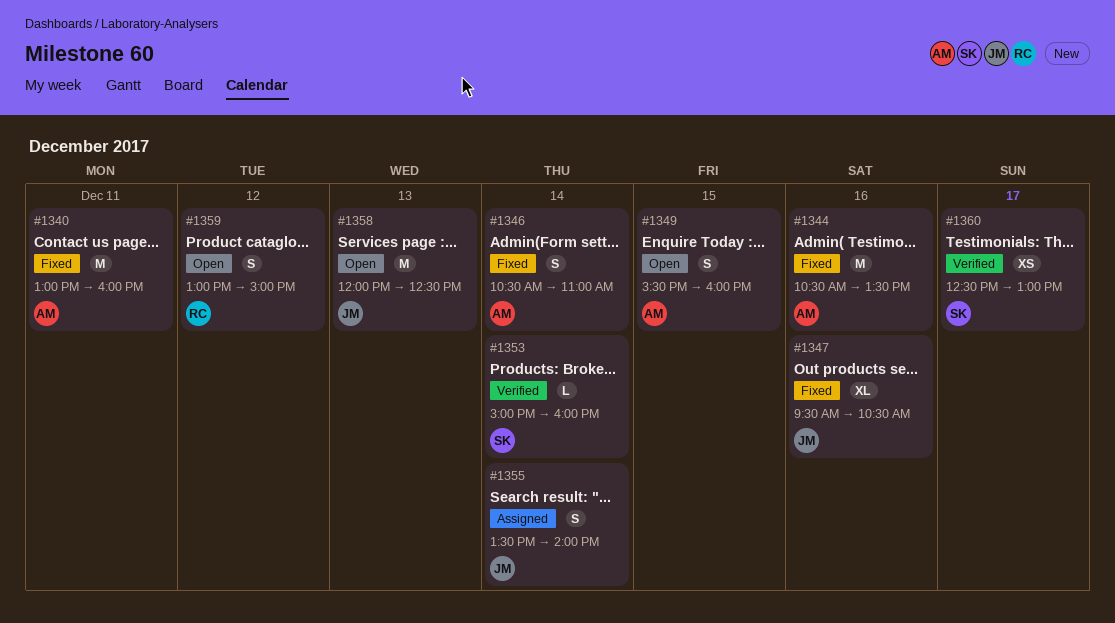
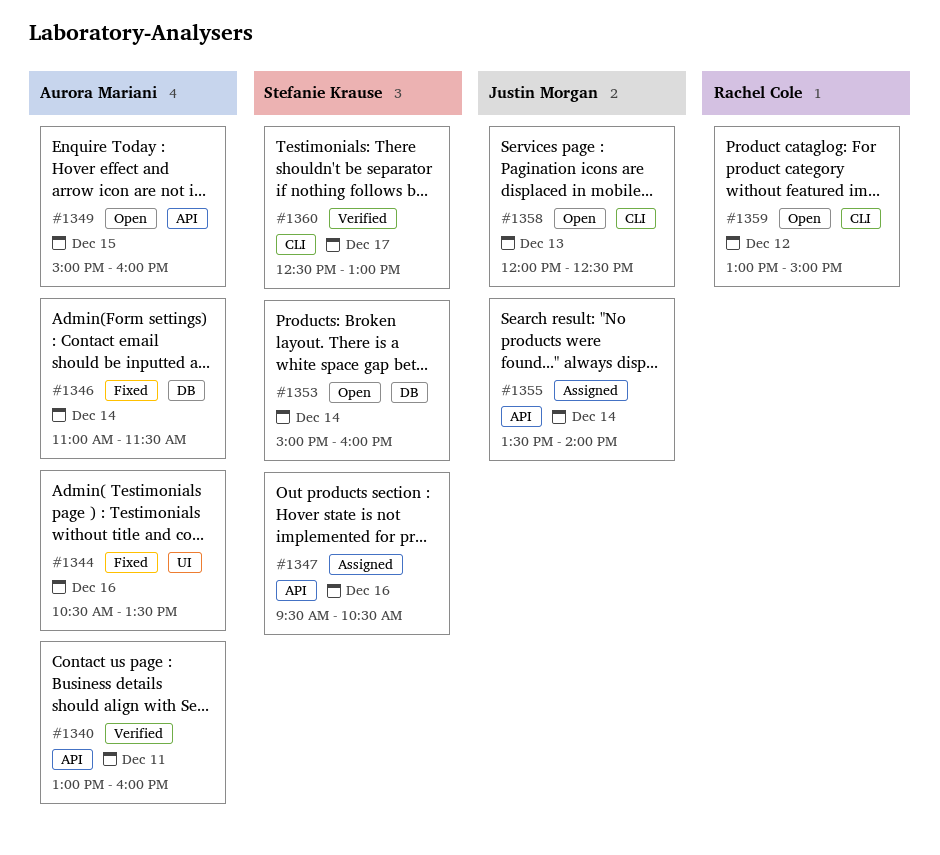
#1340, status: Fixed -> Verified
#1346, begins: 10:30 -> 11:00
#1346, ends: 11:00 -> 11:30
#1347, status: Fixed -> Assigned
#1347, owner: Justin Morgan -> Stefanie Krause
#1349, begins: 15:30 -> 15:00
#1353, status: Verified -> Open

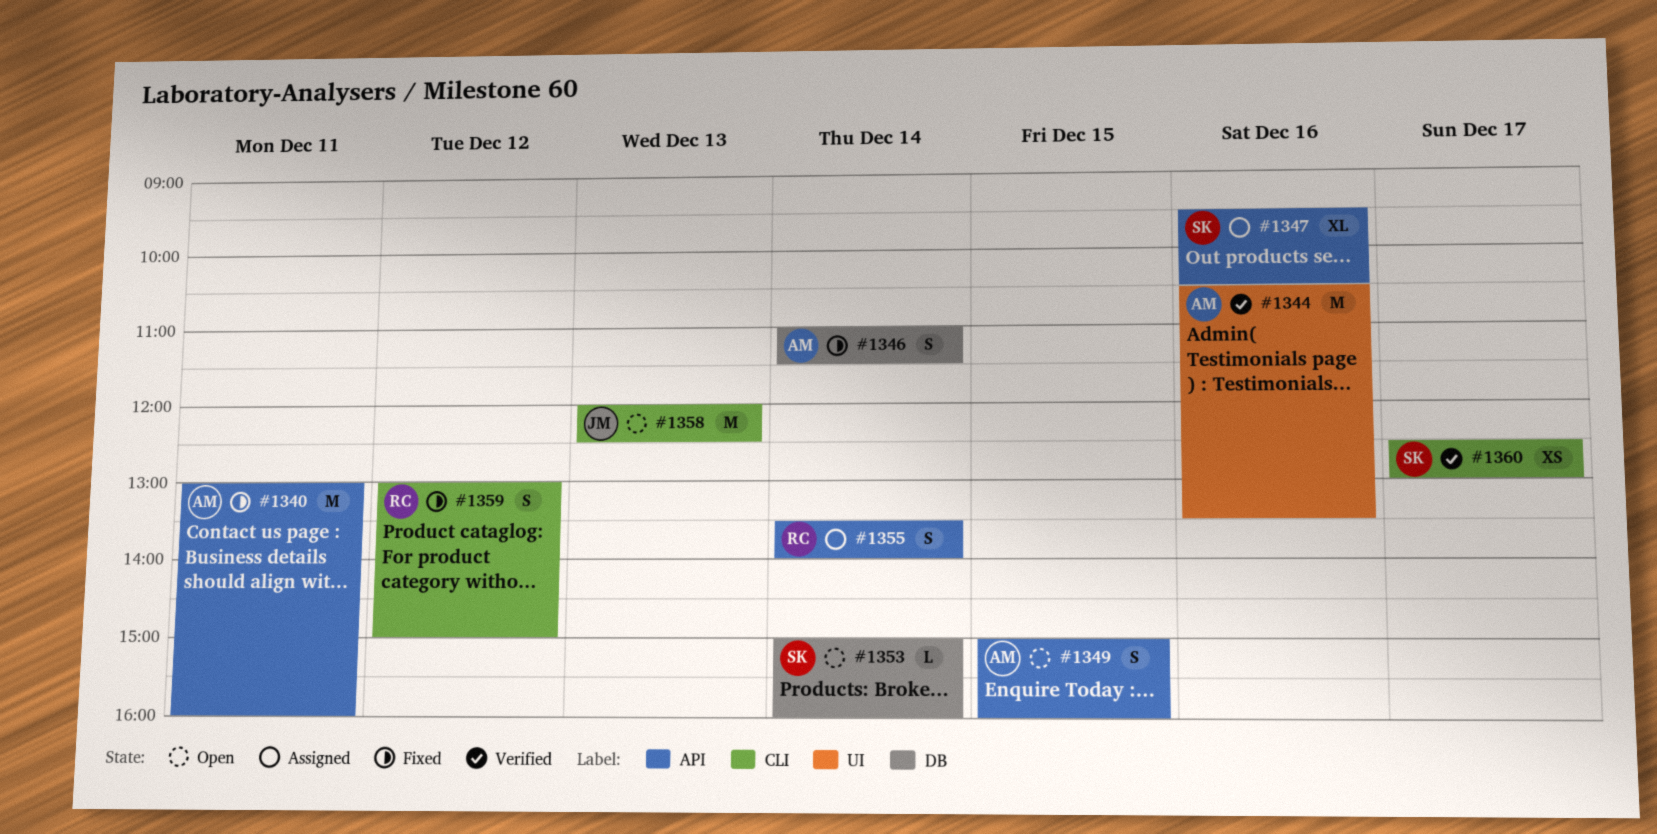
#1340, status: Verified -> Fixed
#1344, status: Fixed -> Verified
#1355, owner: Justin Morgan -> Rachel Cole
#1359, status: Open -> Fixed

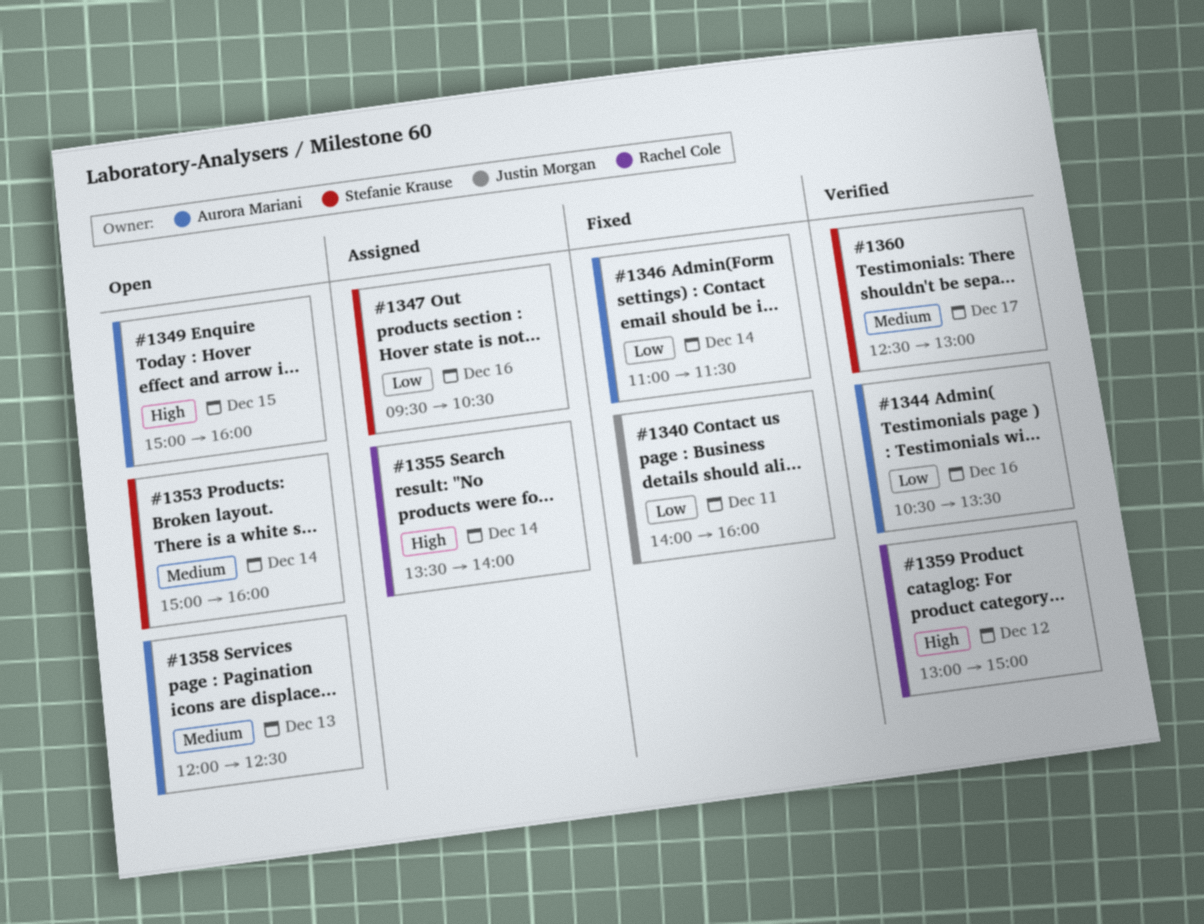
#1340, owner: Aurora Mariani -> Justin Morgan
#1340, begins: 13:00 -> 14:00
#1358, owner: Justin Morgan -> Aurora Mariani
#1359, status: Fixed -> Verified

